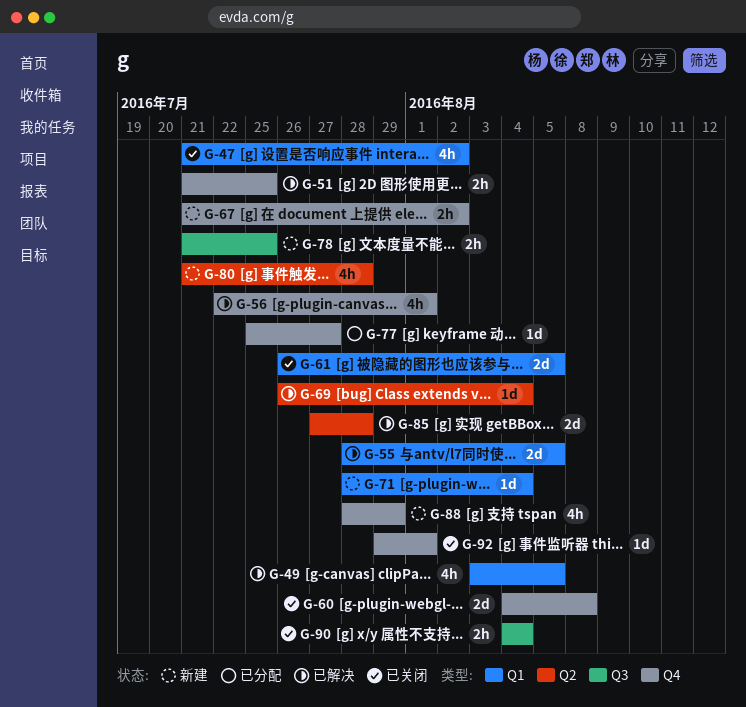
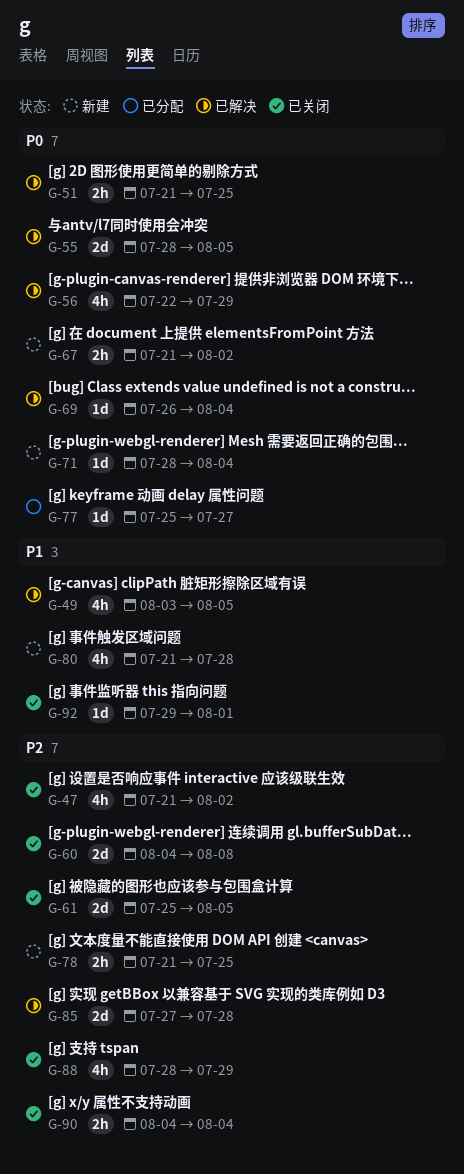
G-56, due: Aug 1 -> Jul 29
G-61, start: Jul 26 -> Jul 25
G-88, status: 新建 -> 已关闭

